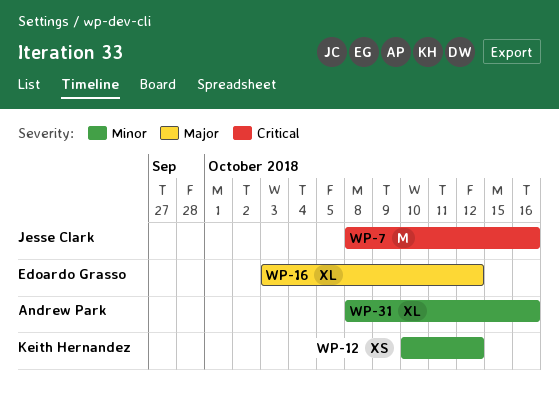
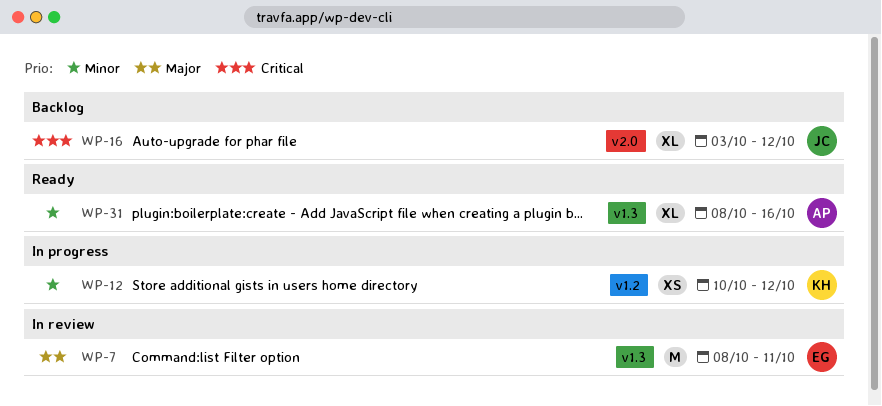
WP-7, owner: Jesse Clark -> Edoardo Grasso
WP-7, priority: Critical -> Major
WP-7, due: Oct 16 -> Oct 11
WP-16, owner: Edoardo Grasso -> Jesse Clark
WP-16, priority: Major -> Critical

